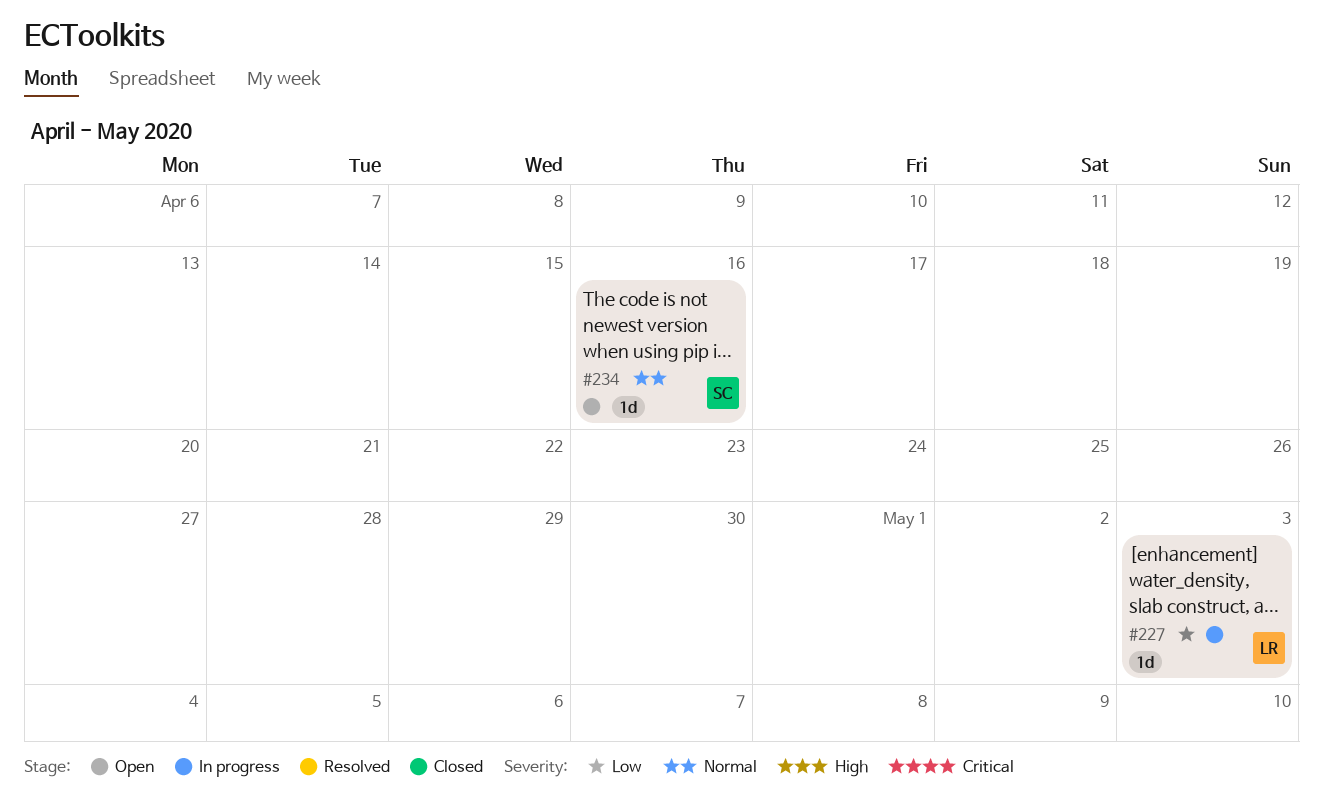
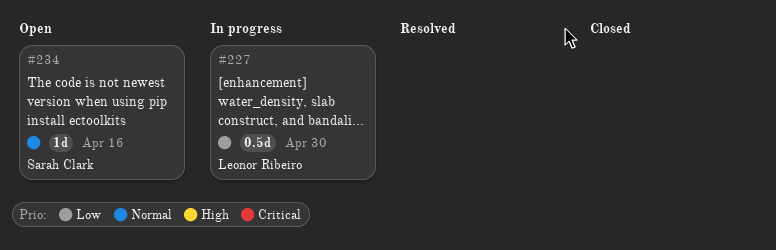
#227, estimate: 1d -> 0.5d
#227, due: May 3 -> Apr 30

